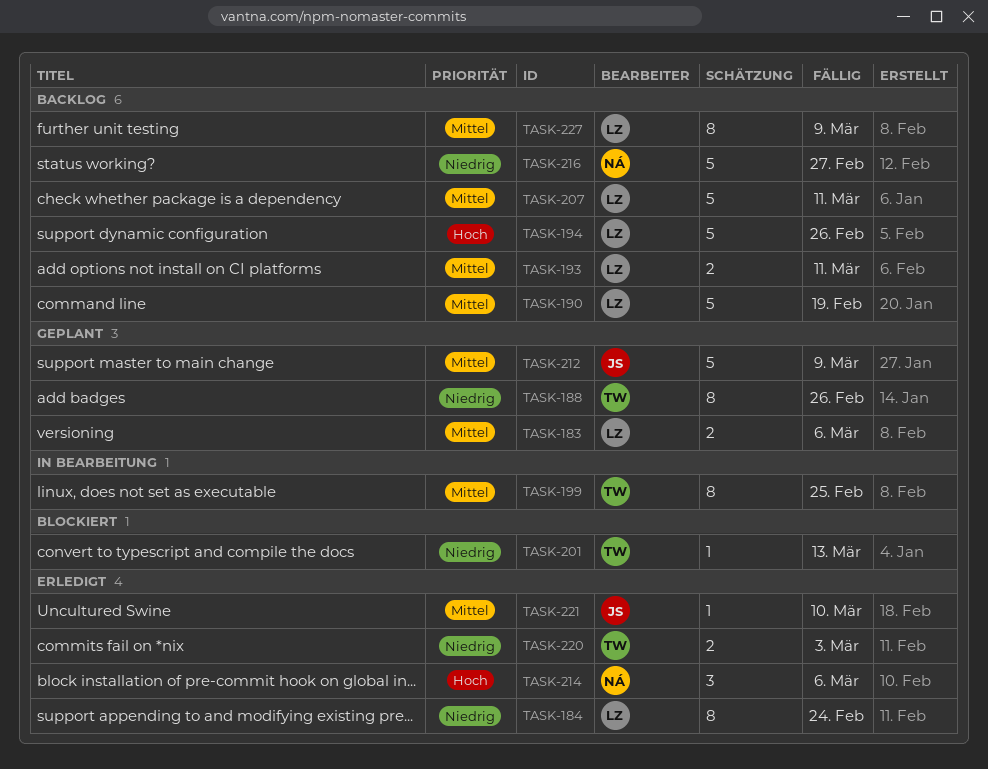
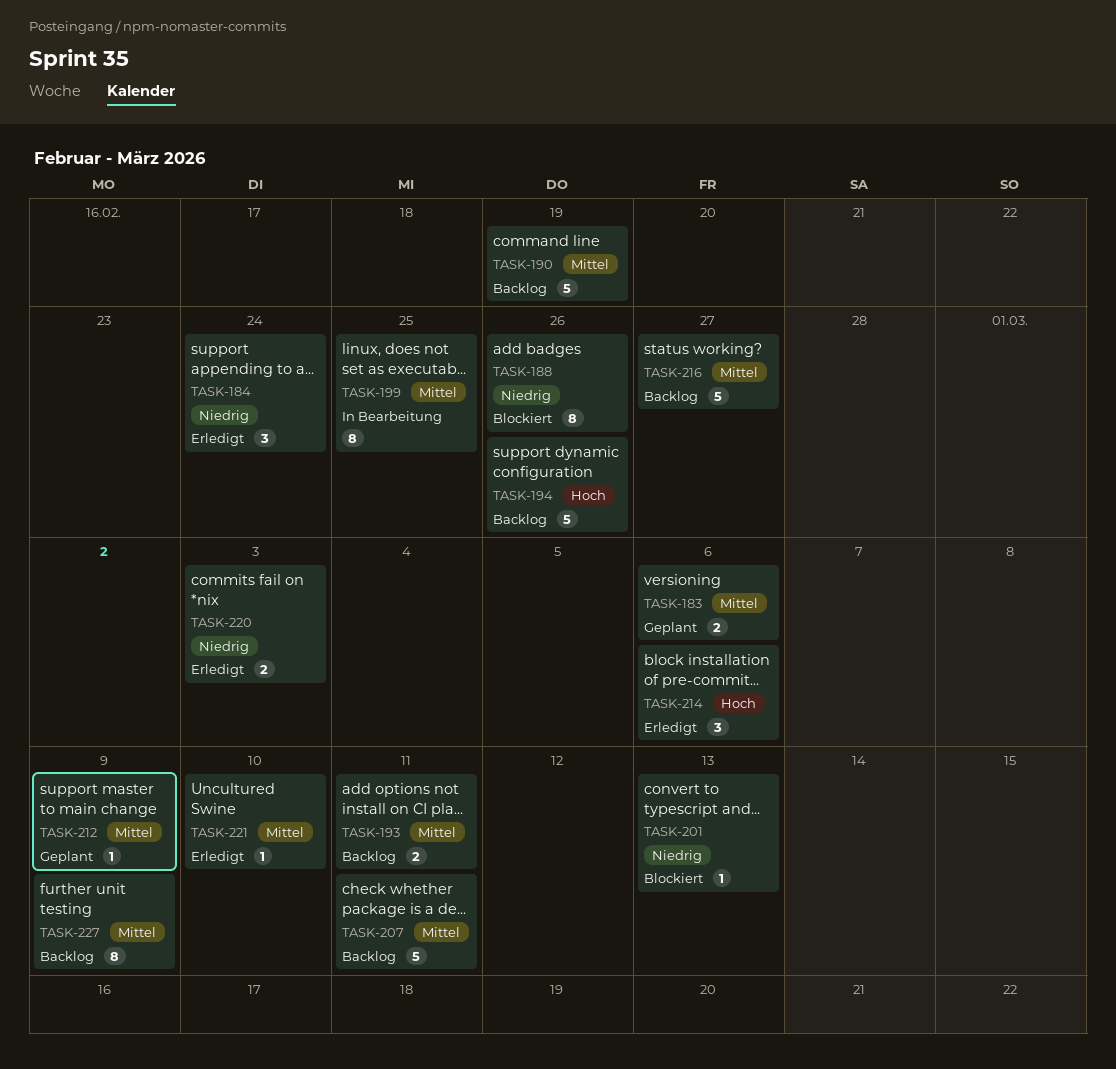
TASK-184, estimate: 8 -> 3
TASK-188, status: Geplant -> Blockiert
TASK-212, estimate: 5 -> 1
TASK-216, priority: Niedrig -> Mittel

